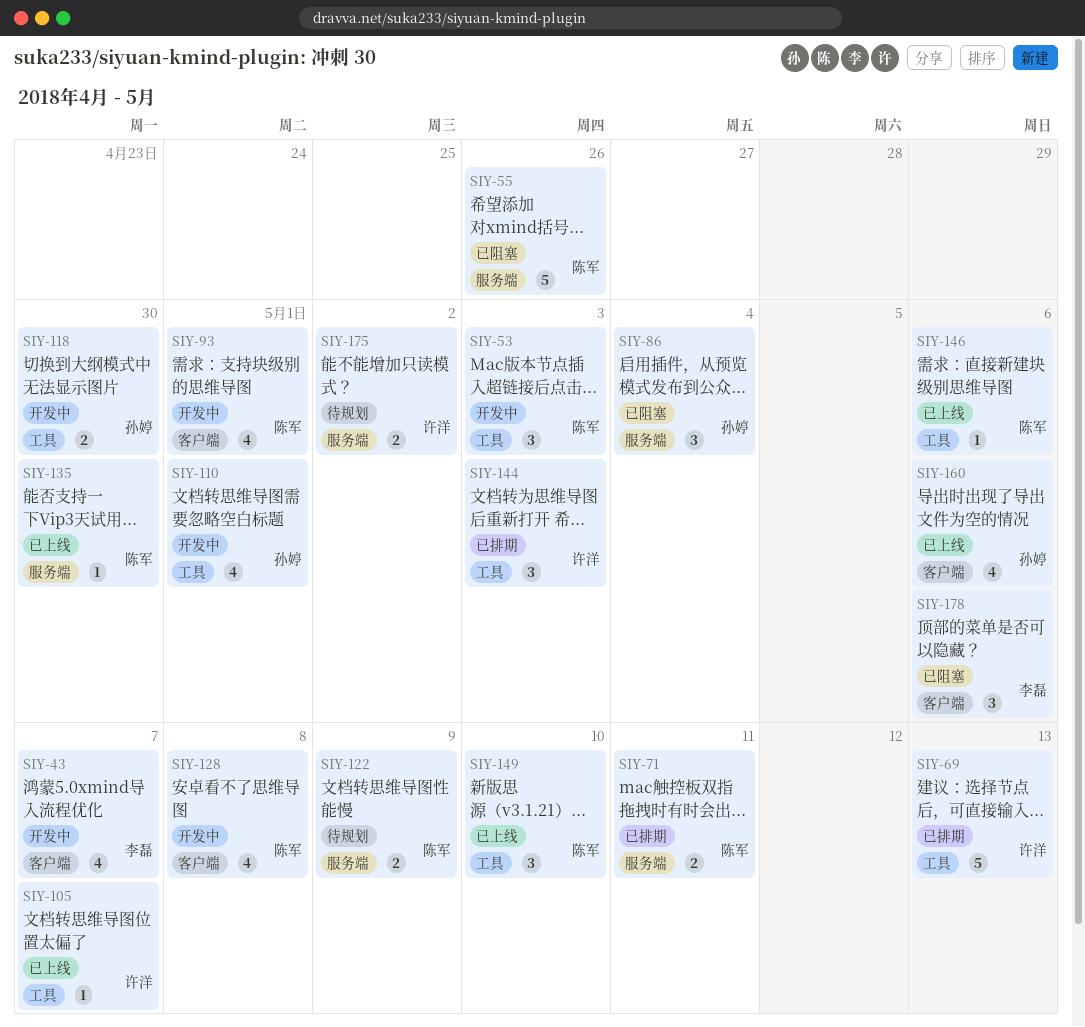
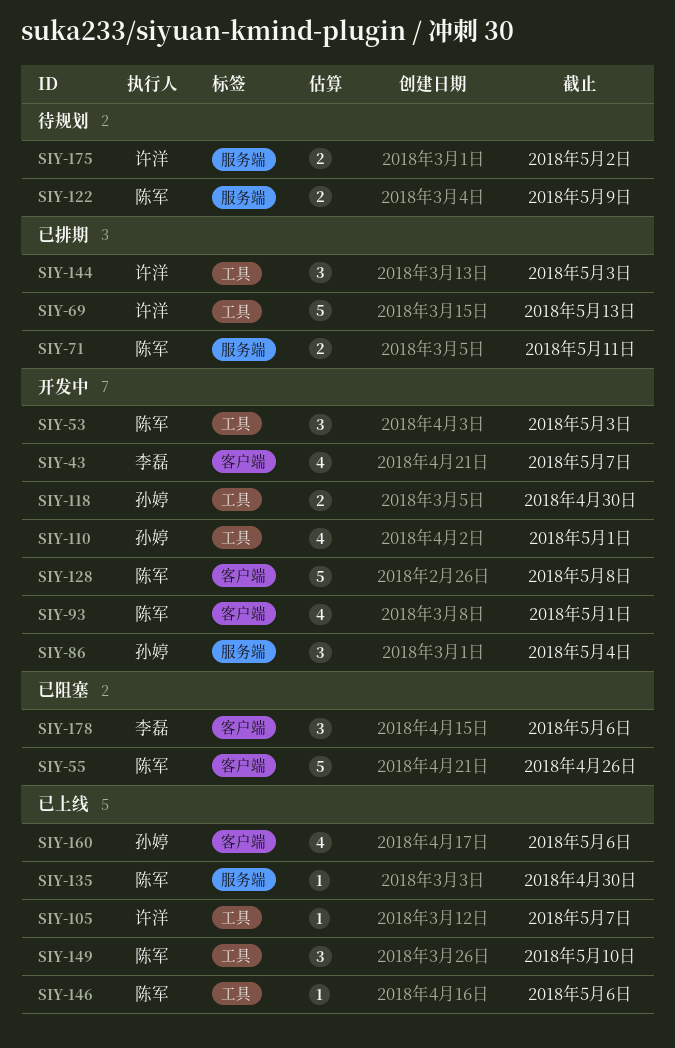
SIY-55, label: 服务端 -> 客户端
SIY-86, status: 已阻塞 -> 开发中
SIY-128, estimate: 4 -> 5

